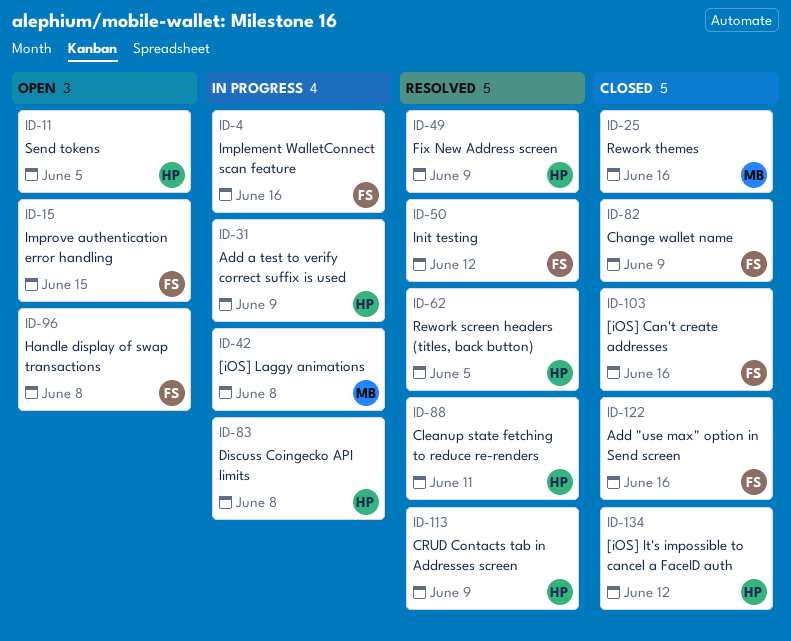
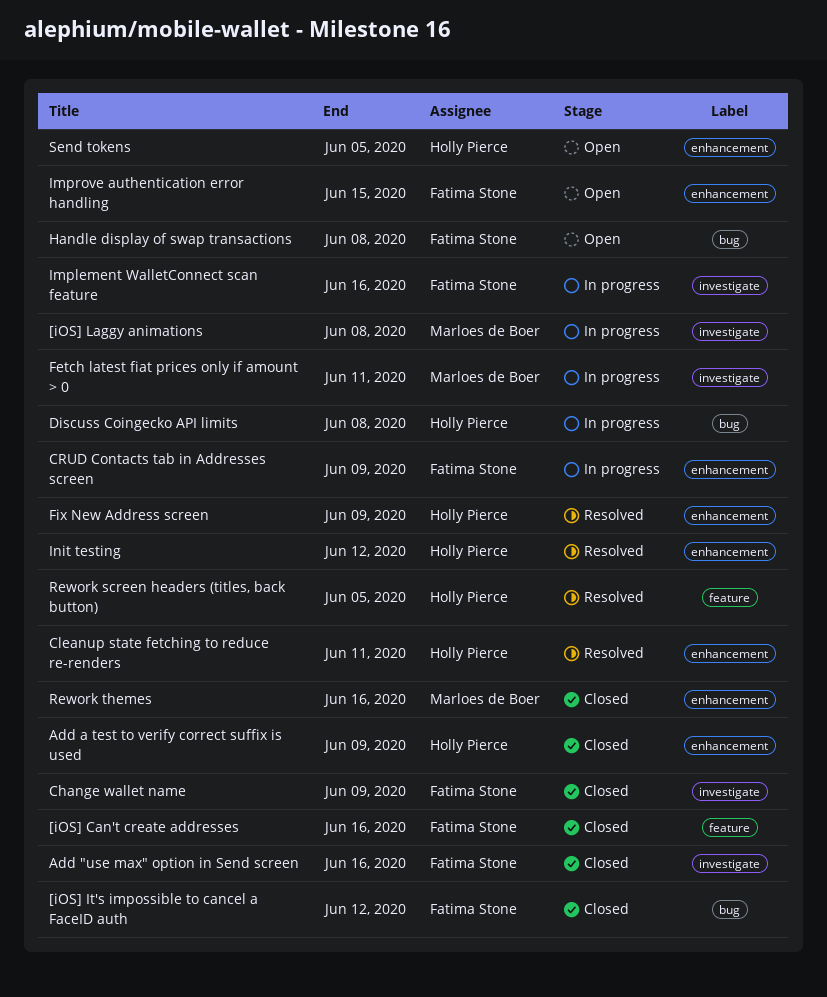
[iOS] It's impossible to cancel a FaceID auth, owner: Holly Pierce -> Fatima Stone
Add a test to verify correct suffix is used, status: In progress -> Closed
CRUD Contacts tab in Addresses screen, status: Resolved -> In progress
CRUD Contacts tab in Addresses screen, owner: Holly Pierce -> Fatima Stone
Fetch latest fiat prices only if amount > 0: none -> present
Init testing, owner: Fatima Stone -> Holly Pierce

